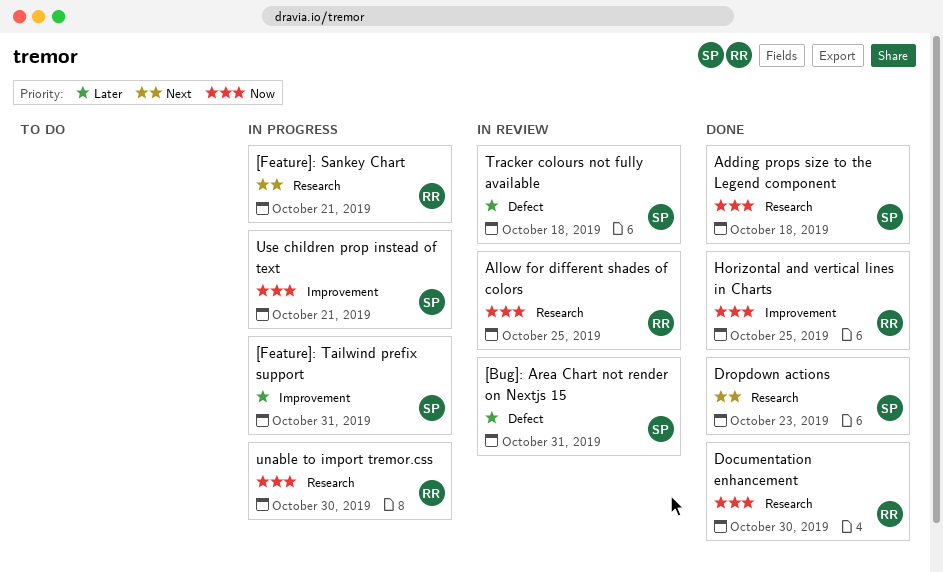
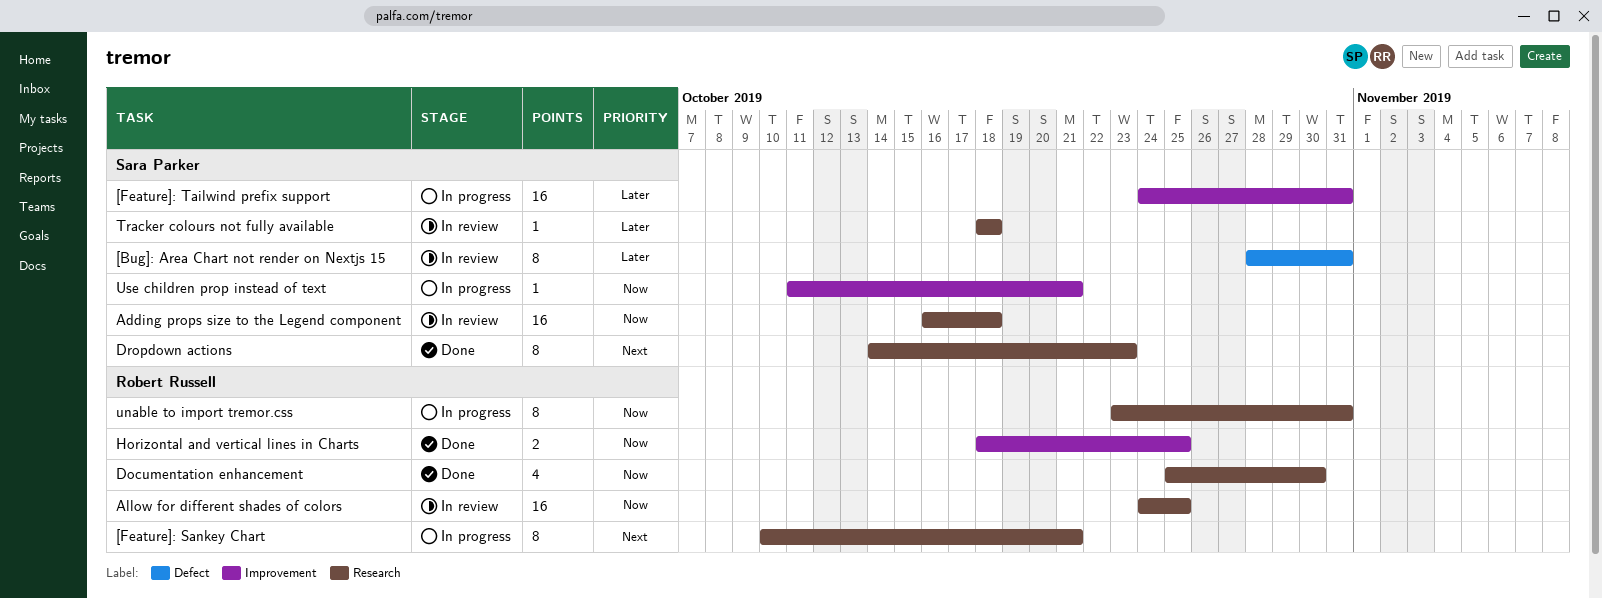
Adding props size to the Legend component, status: Done -> In review
Tracker colours not fully available, label: Defect -> Research
unable to import tremor.css, due: Oct 30 -> Oct 31

